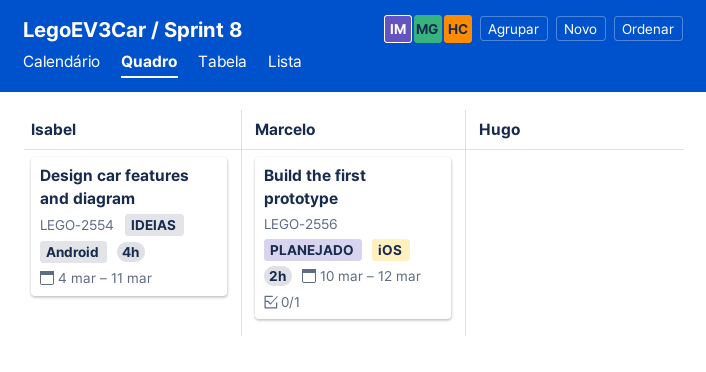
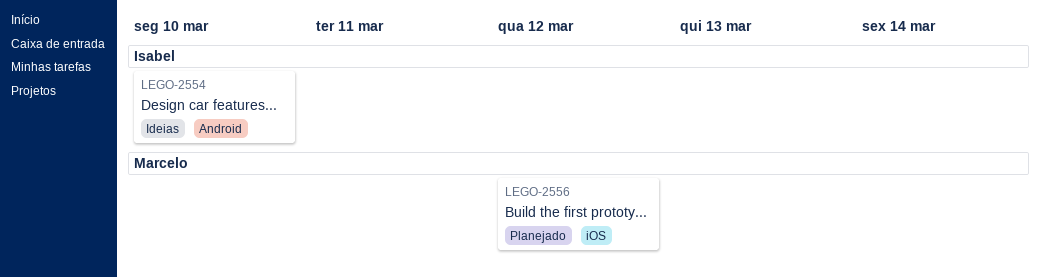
LEGO-2554, due: Mar 11 -> Mar 10

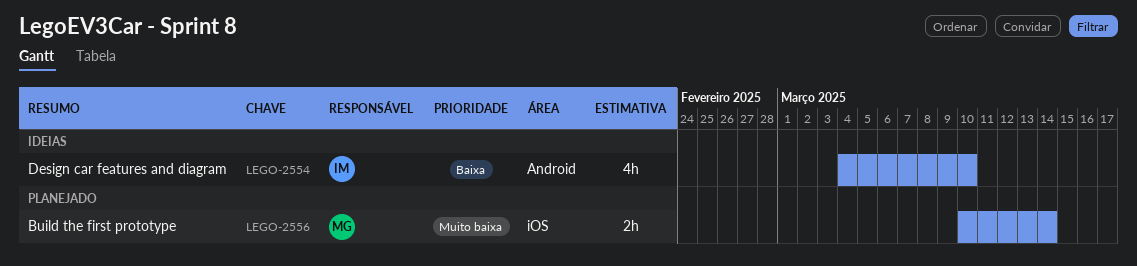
LEGO-2556, due: Mar 12 -> Mar 14

